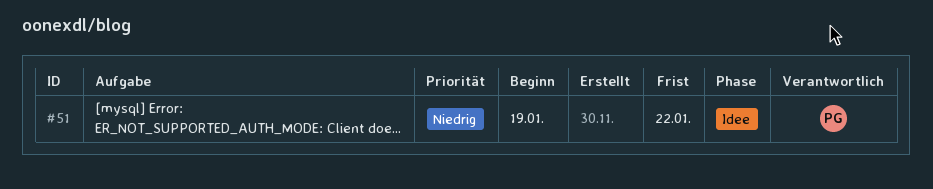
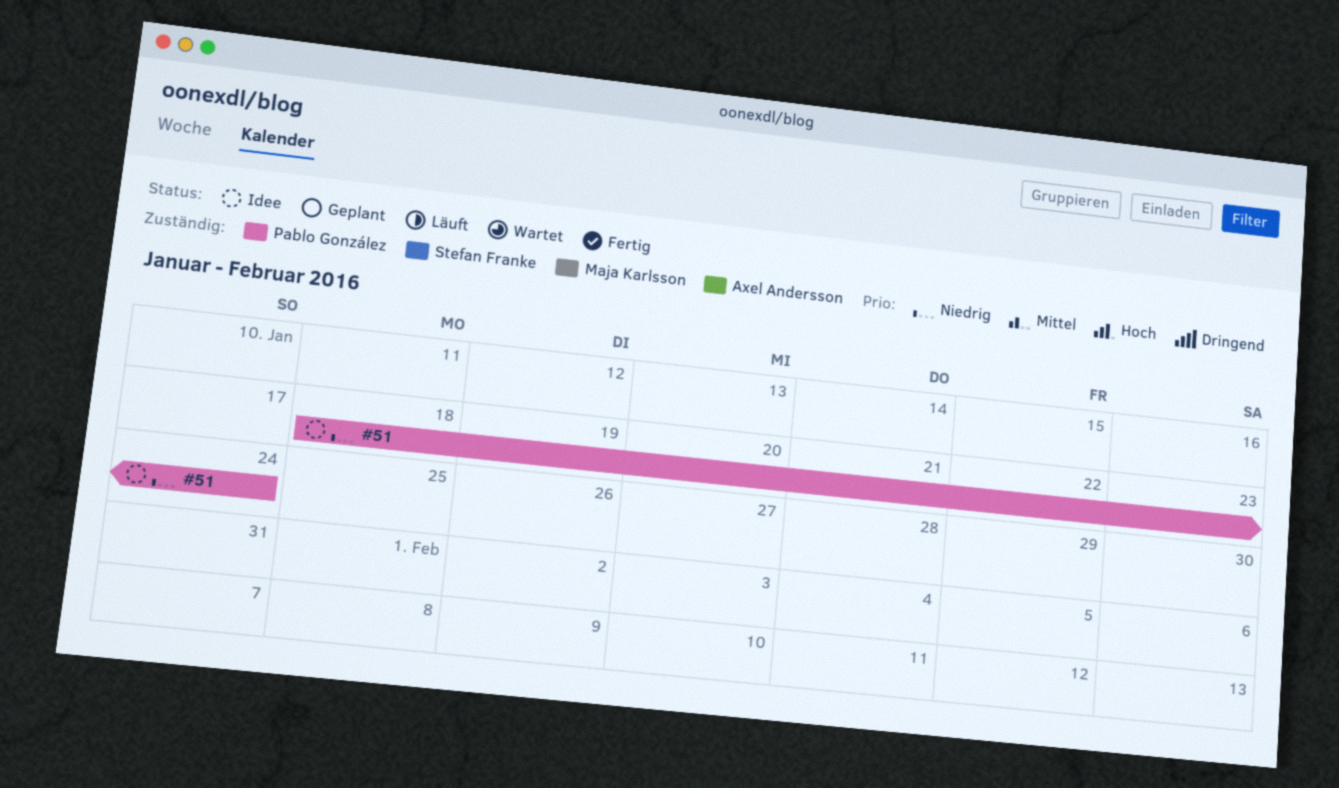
#51, start: Jan 19 -> Jan 18
#51, due: Jan 22 -> Jan 24

